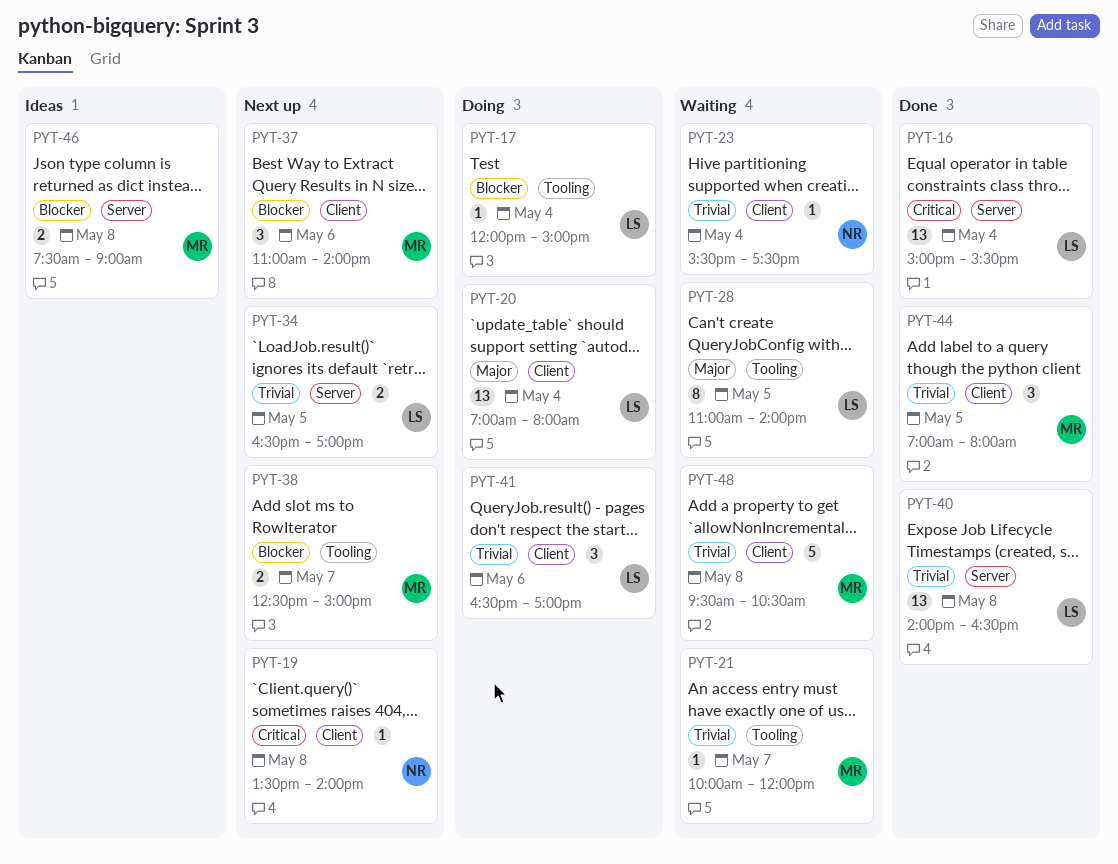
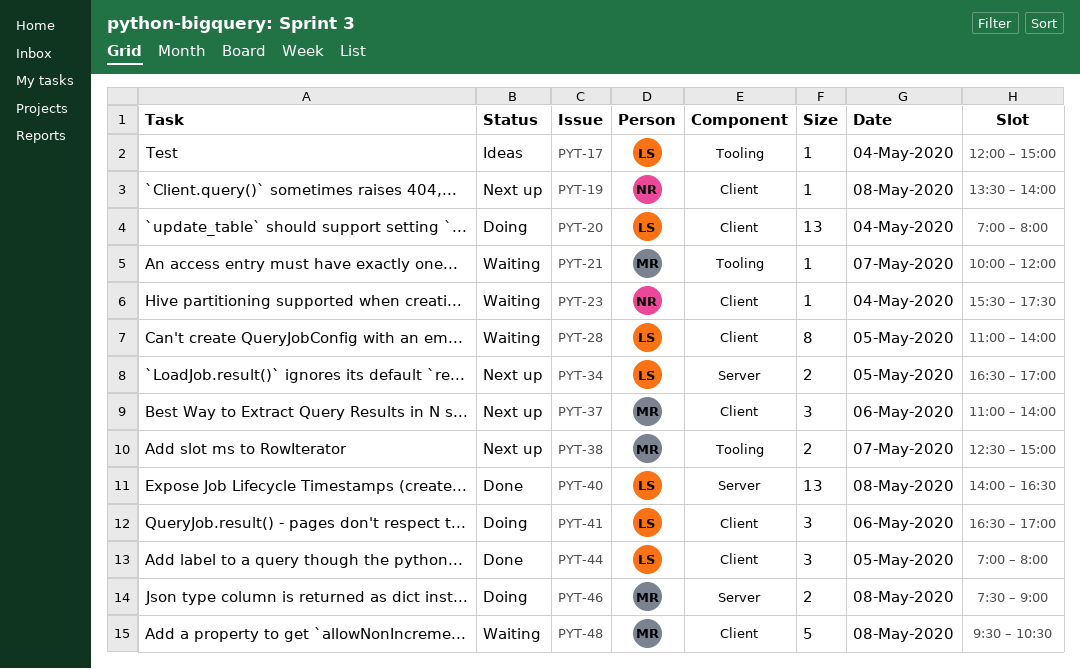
PYT-16: present -> none
PYT-17, status: Doing -> Ideas
PYT-28, label: Tooling -> Client
PYT-44, owner: MR -> LS
PYT-46, status: Ideas -> Doing

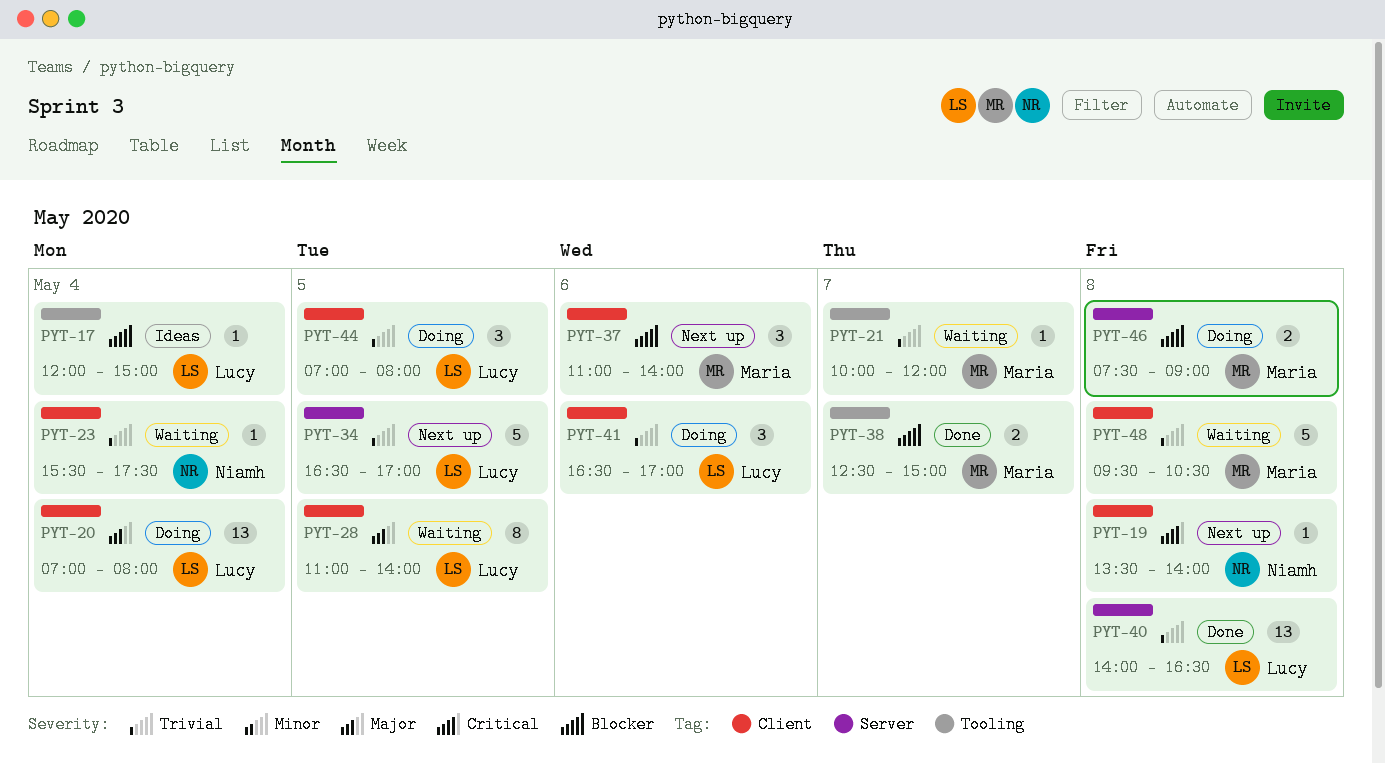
PYT-34, estimate: 2 -> 5
PYT-38, status: Next up -> Done
PYT-44, status: Done -> Doing

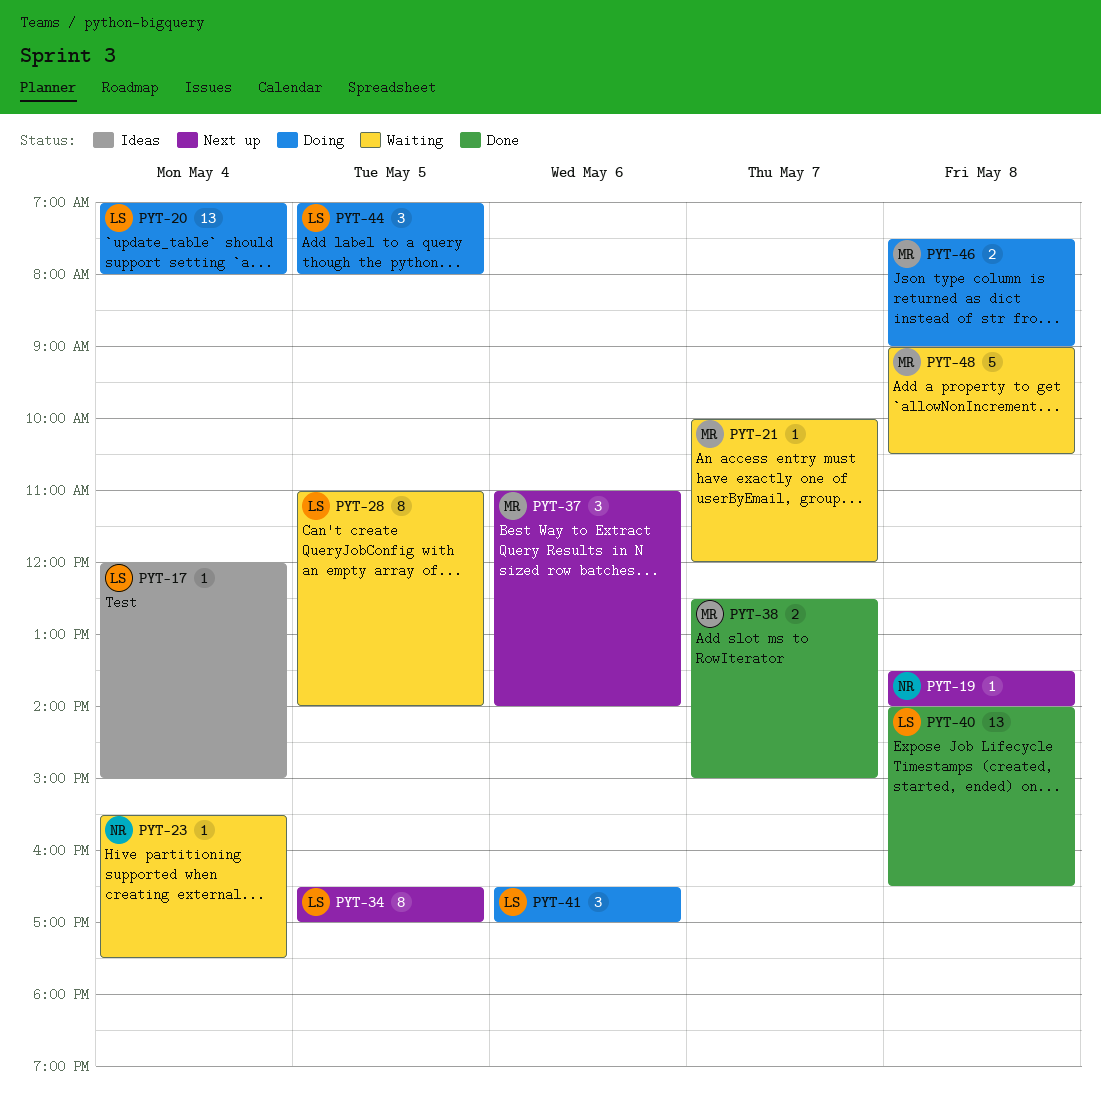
PYT-34, estimate: 5 -> 8
PYT-48, begins: 09:30 -> 09:00

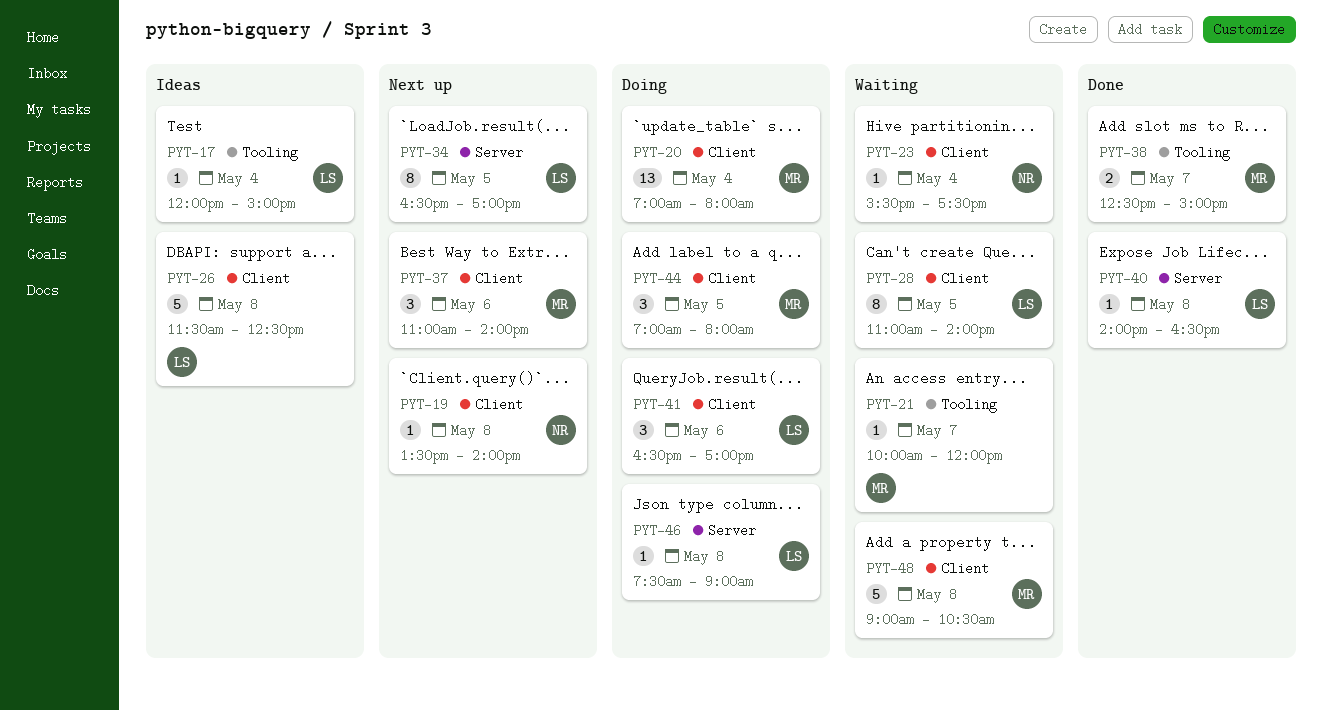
PYT-20, owner: LS -> MR
PYT-26: none -> present
PYT-40, estimate: 13 -> 1
PYT-44, owner: LS -> MR
PYT-46, owner: MR -> LS
PYT-46, estimate: 2 -> 1

